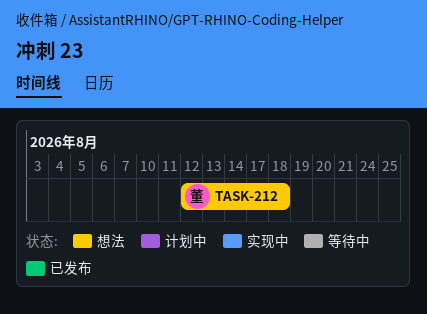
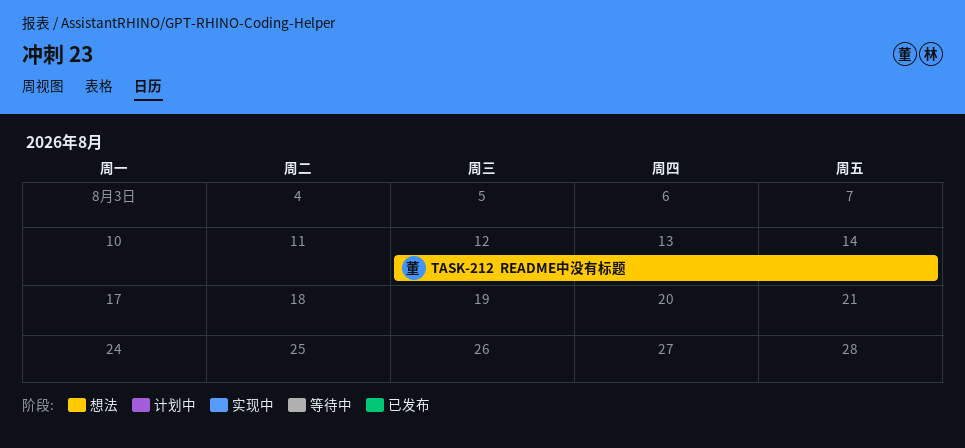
TASK-212, due: Aug 18 -> Aug 14

